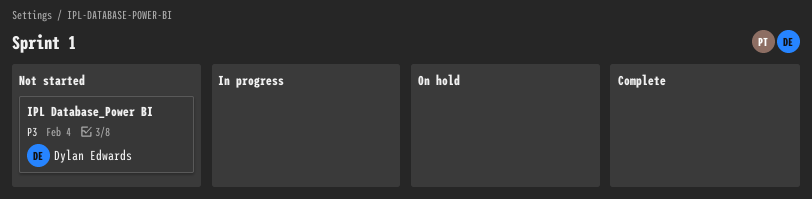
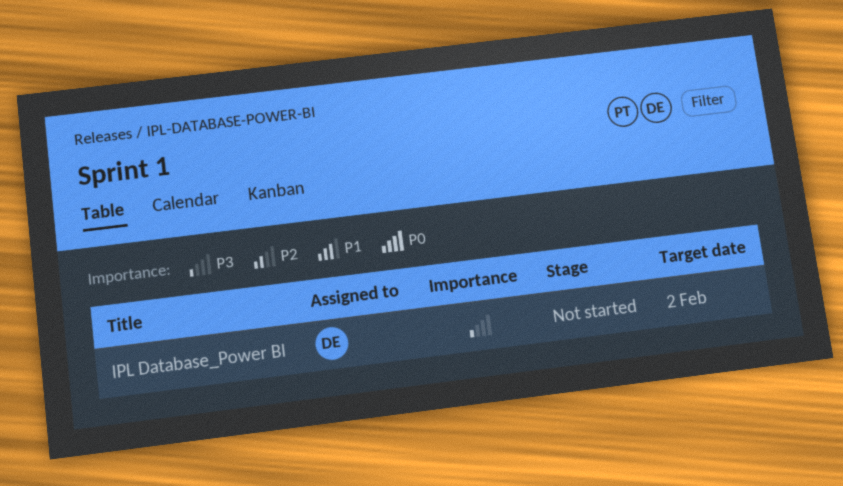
IPL Database_Power BI, due: Feb 4 -> Feb 2

